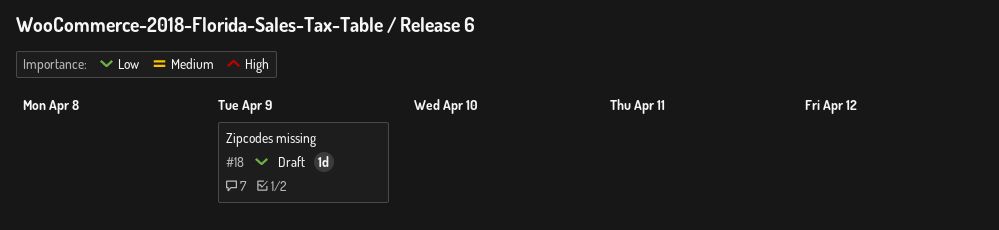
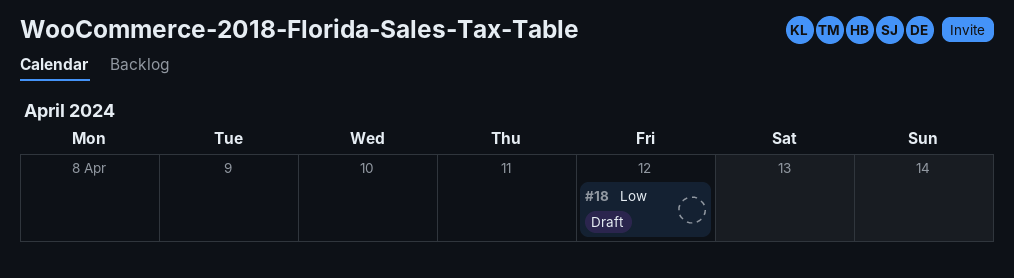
#18, due: Apr 9 -> Apr 12

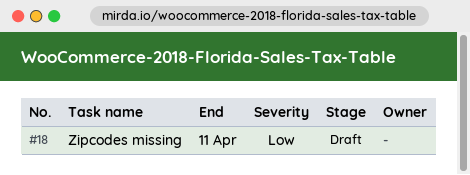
#18, due: Apr 12 -> Apr 11

